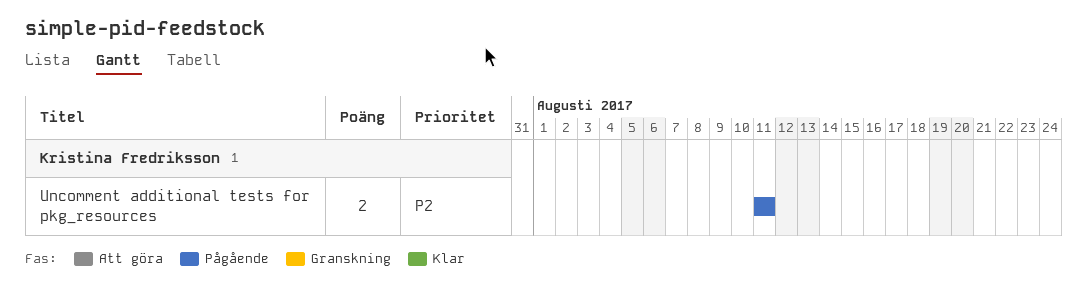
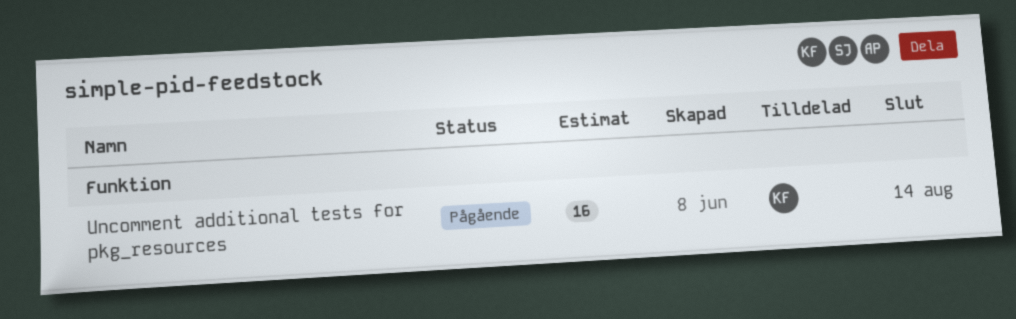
Uncomment additional tests for pkg_resources, estimate: 2 -> 16
Uncomment additional tests for pkg_resources, due: Aug 11 -> Aug 14

